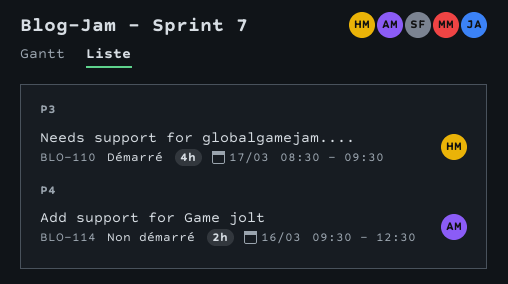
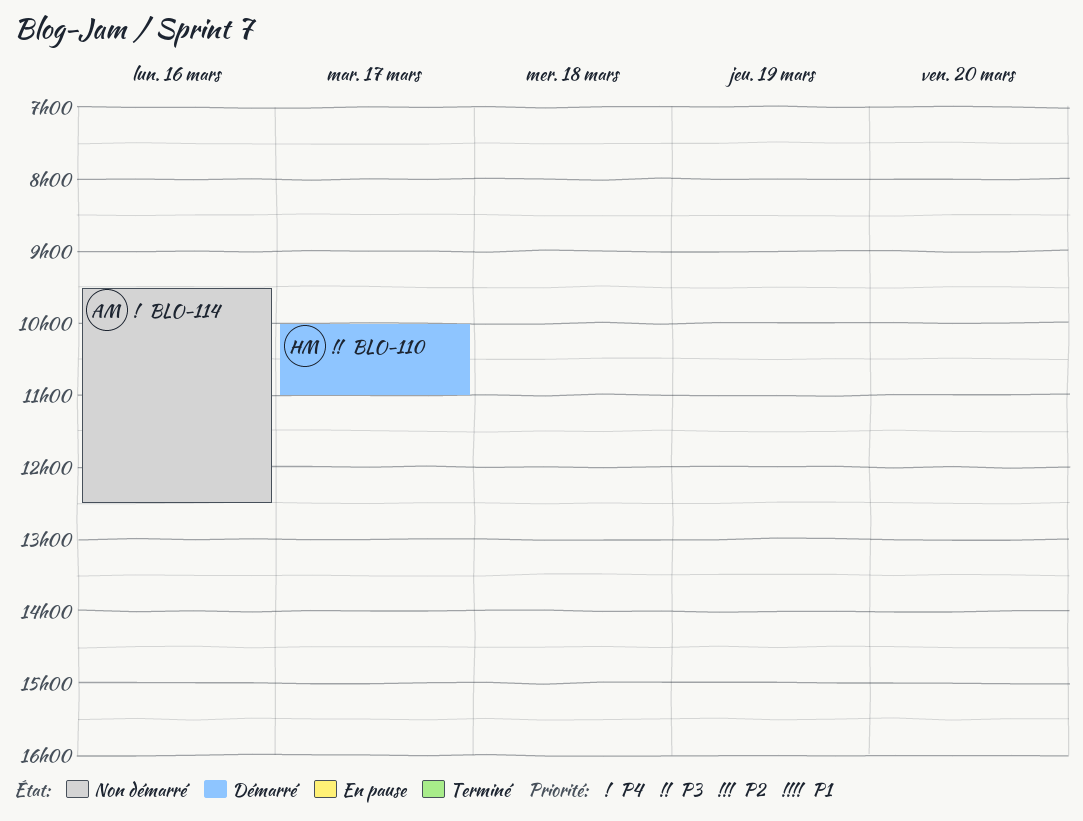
BLO-110, begins: 08:30 -> 10:00
BLO-110, ends: 09:30 -> 11:00

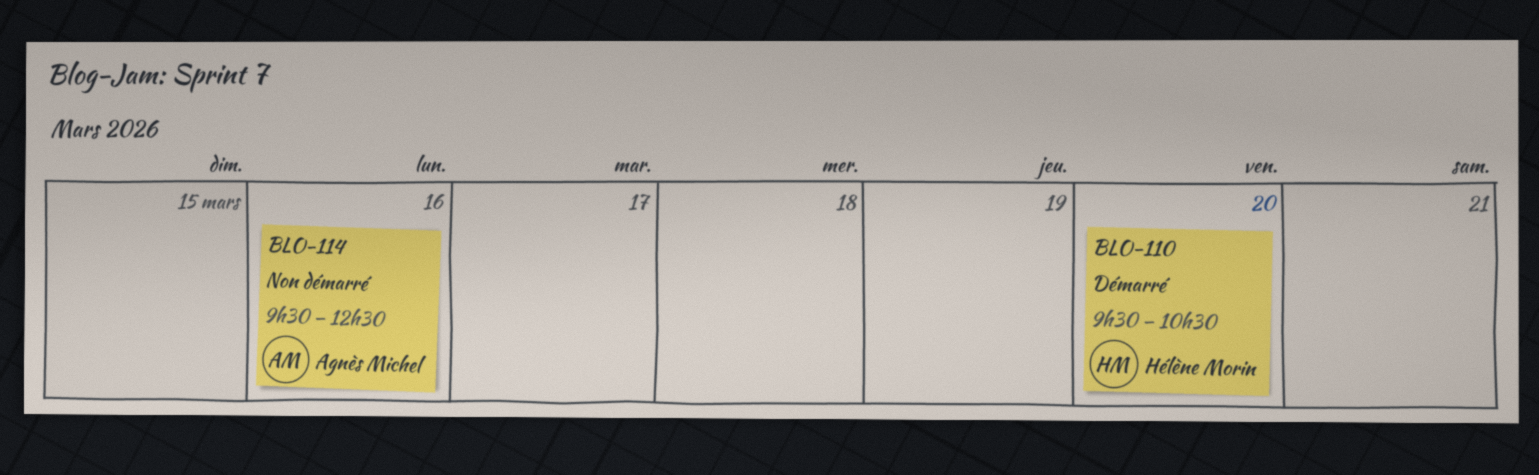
BLO-110, day: Mar 17 -> Mar 20
BLO-110, begins: 10:00 -> 09:30
BLO-110, ends: 11:00 -> 10:30

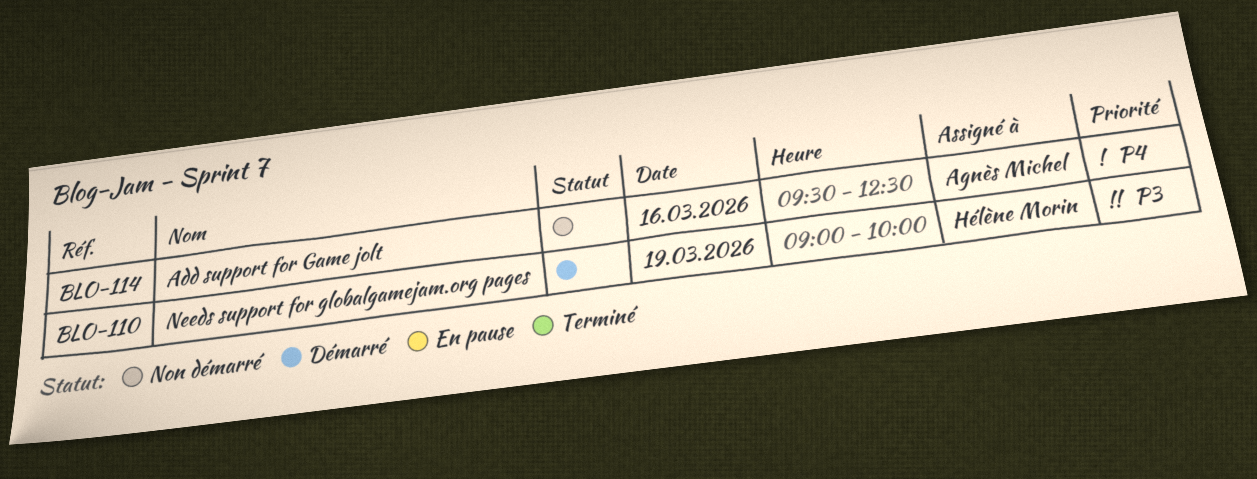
BLO-110, day: Mar 20 -> Mar 19
BLO-110, begins: 09:30 -> 09:00
BLO-110, ends: 10:30 -> 10:00

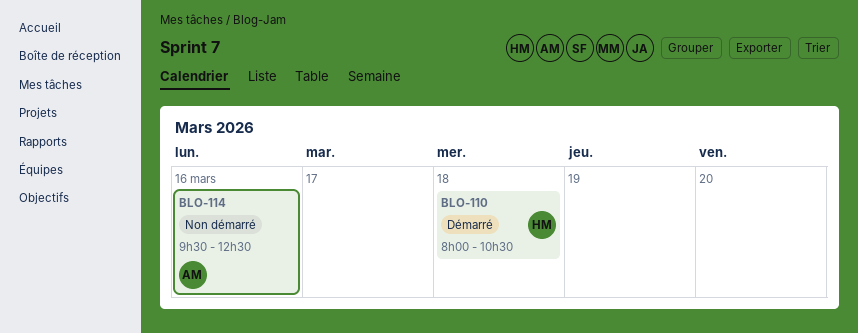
BLO-110, day: Mar 19 -> Mar 18
BLO-110, begins: 09:00 -> 08:00
BLO-110, ends: 10:00 -> 10:30

